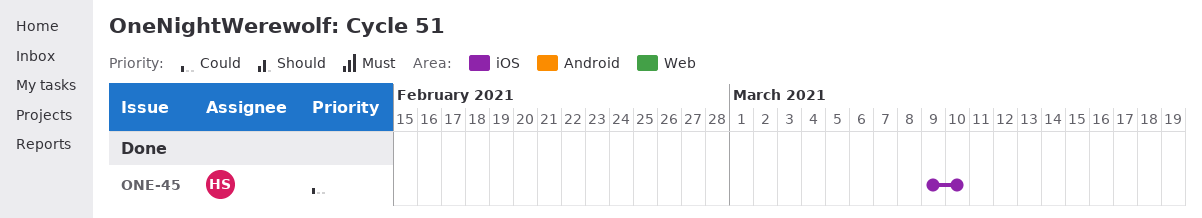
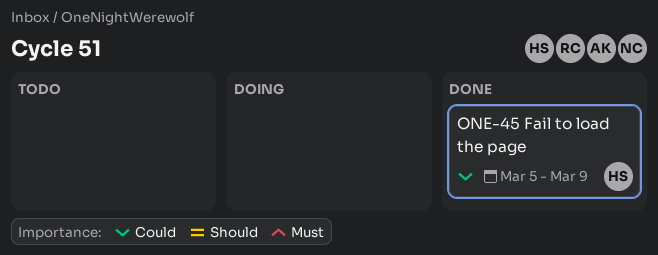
ONE-45, start: Mar 9 -> Mar 5
ONE-45, due: Mar 10 -> Mar 9

